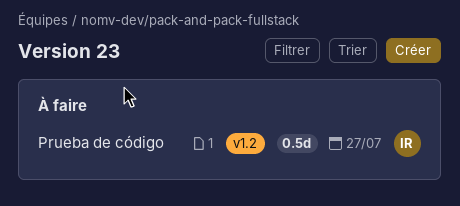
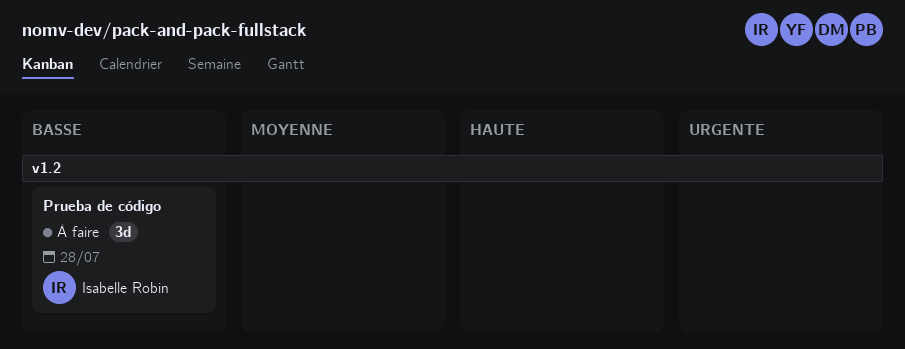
Prueba de código, estimate: 0.5d -> 3d
Prueba de código, due: Jul 27 -> Jul 28

